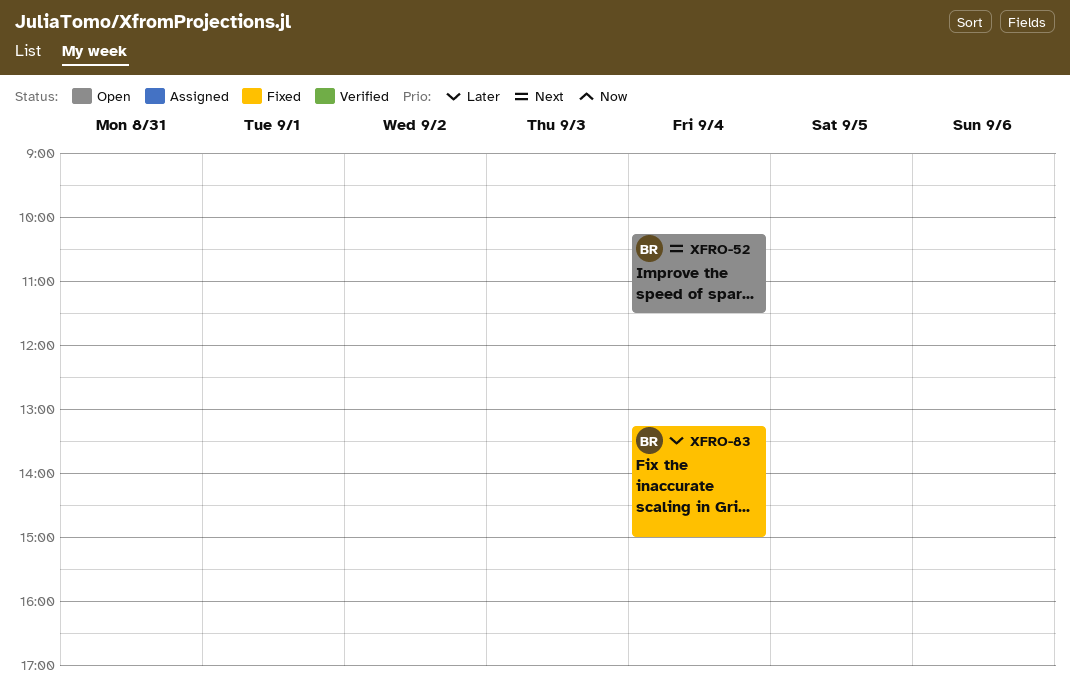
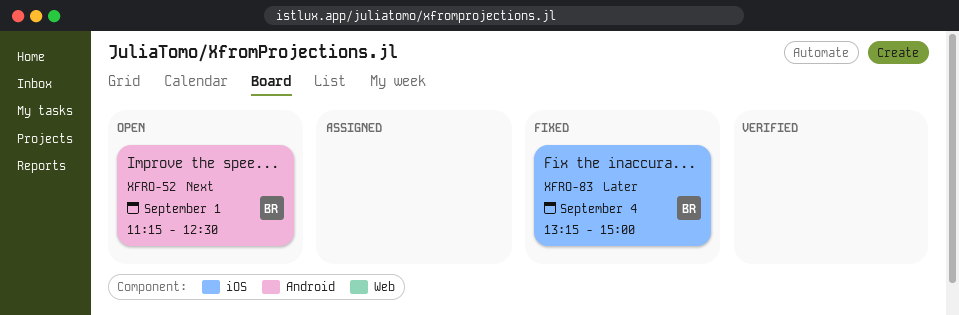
XFRO-52, day: Sep 4 -> Sep 1
XFRO-52, begins: 10:15 -> 11:15
XFRO-52, ends: 11:30 -> 12:30

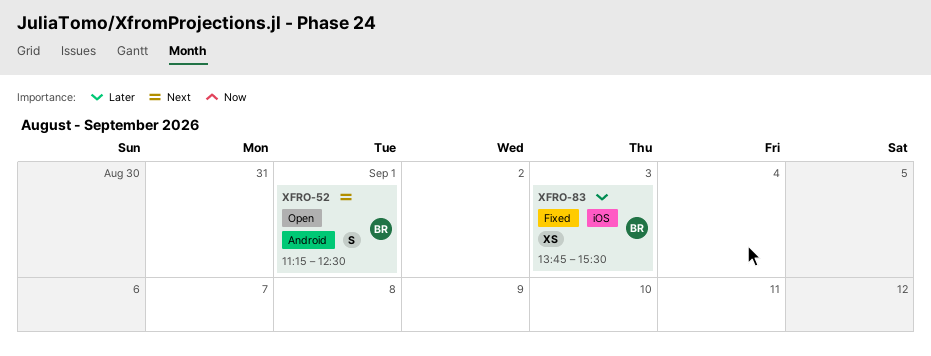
XFRO-83, day: Sep 4 -> Sep 3
XFRO-83, begins: 13:15 -> 13:45
XFRO-83, ends: 15:00 -> 15:30

